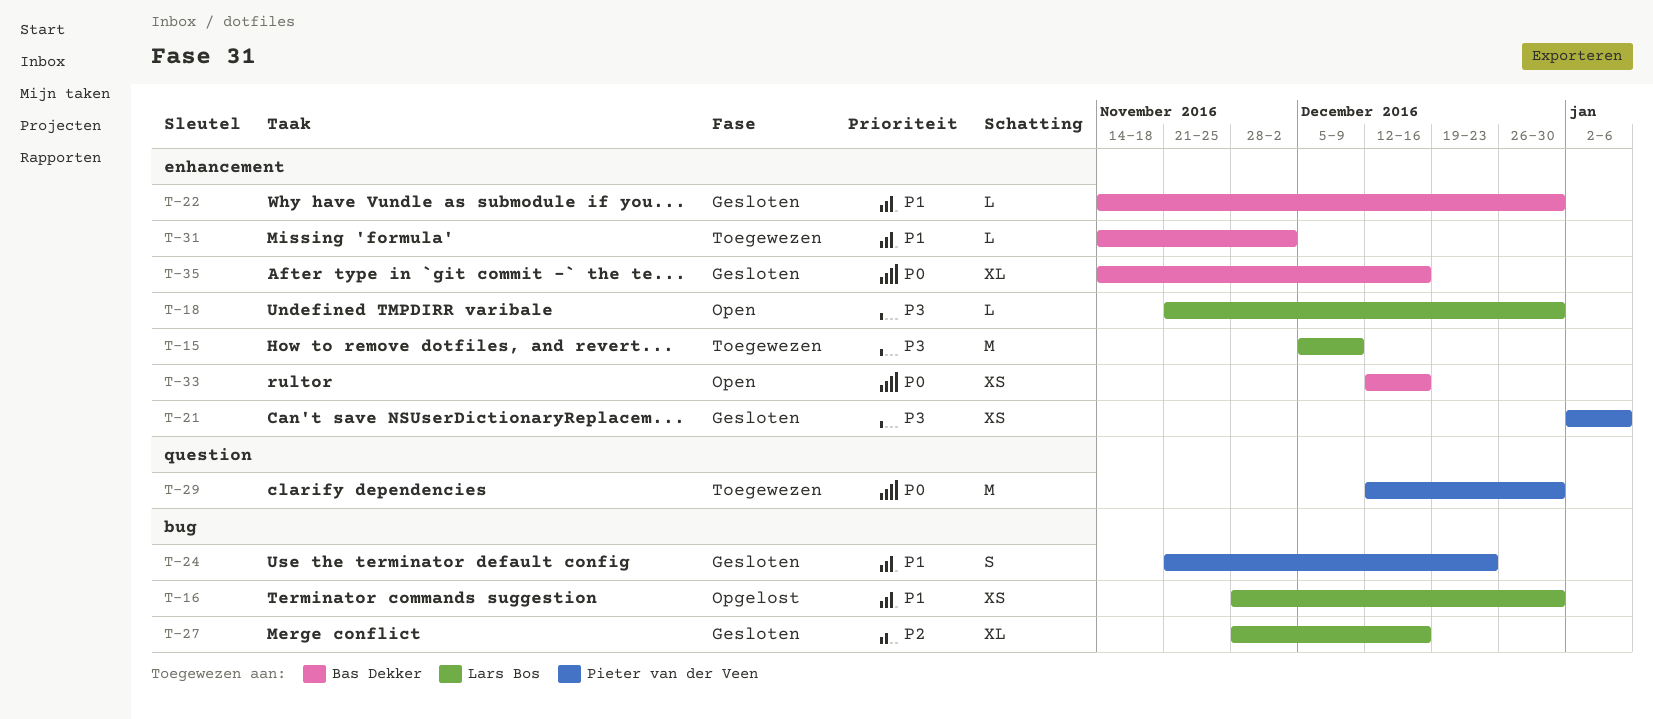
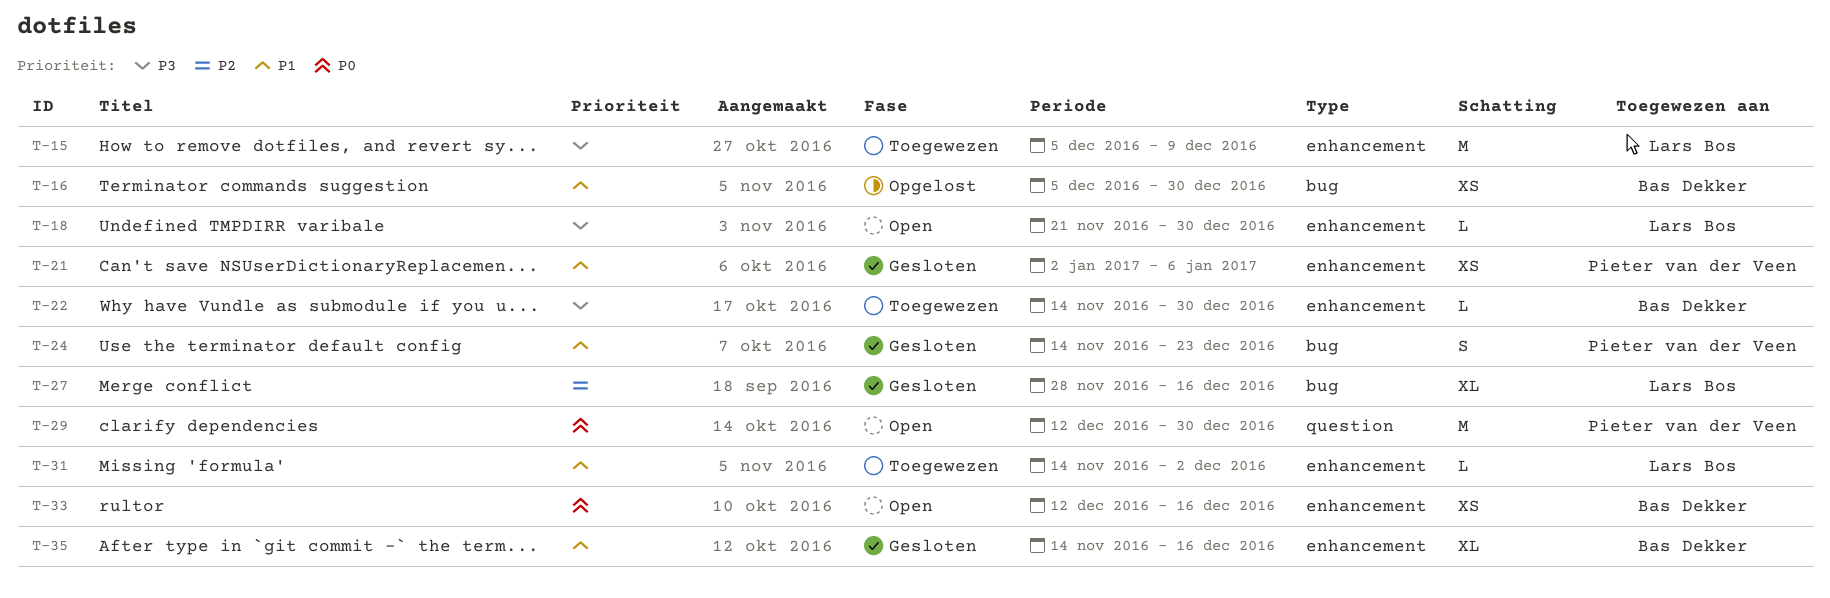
T-16, owner: Lars Bos -> Bas Dekker
T-16, start: Nov 28 -> Dec 5
T-21, priority: P3 -> P1
T-22, status: Gesloten -> Toegewezen
T-22, priority: P1 -> P3
T-24, start: Nov 21 -> Nov 14
T-29, status: Toegewezen -> Open
T-31, owner: Bas Dekker -> Lars Bos
T-35, priority: P0 -> P1

